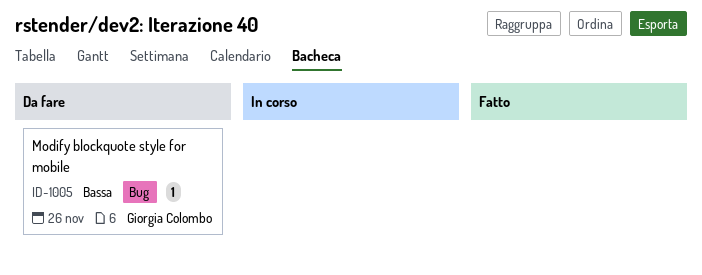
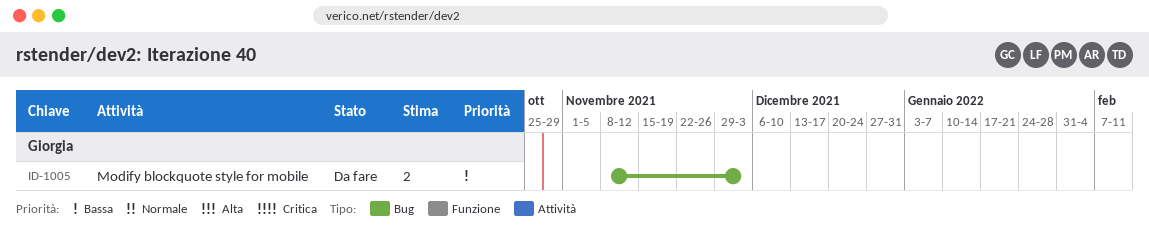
ID-1005, estimate: 1 -> 2
ID-1005, due: Nov 26 -> Dec 3

